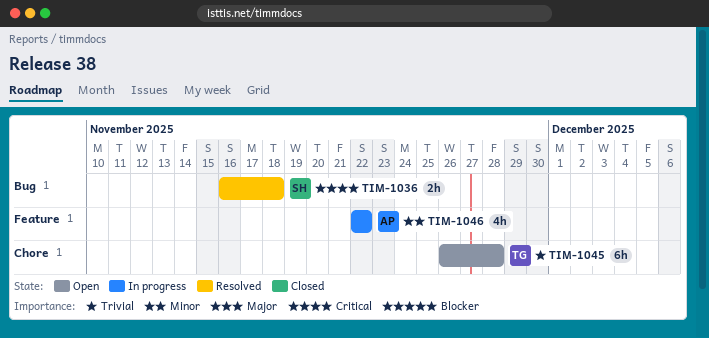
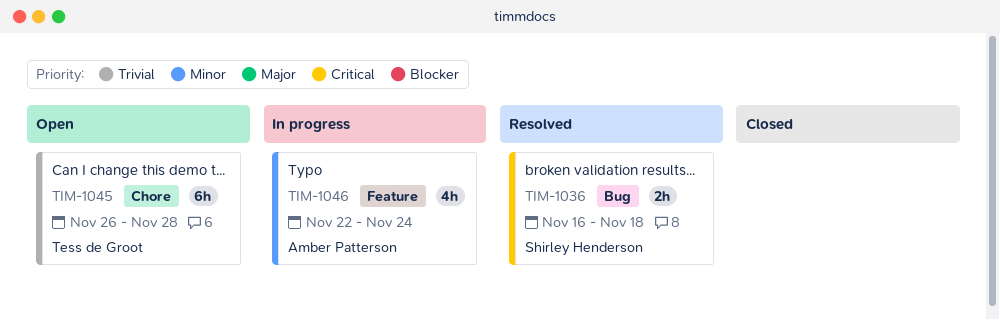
TIM-1046, due: Nov 22 -> Nov 24

